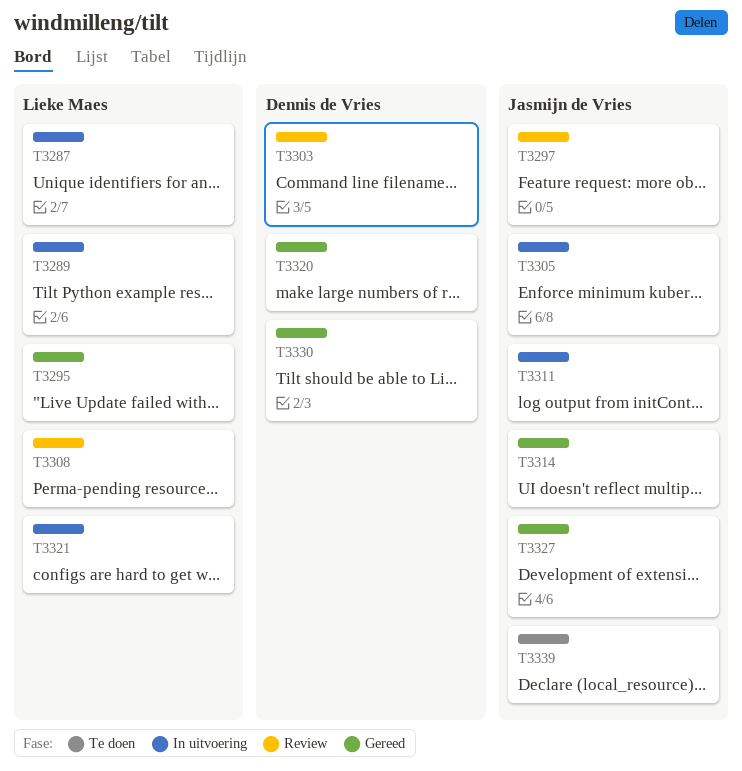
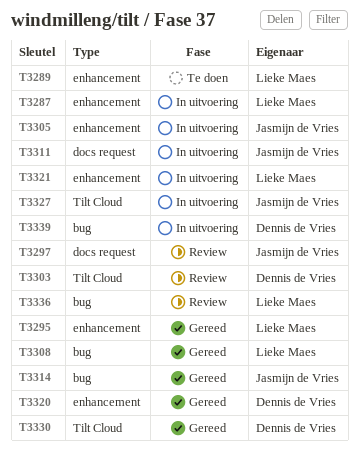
T3289, status: In uitvoering -> Te doen
T3308, status: Review -> Gereed
T3327, status: Gereed -> In uitvoering
T3336: none -> present
T3339, status: Te doen -> In uitvoering
T3339, owner: Jasmijn de Vries -> Dennis de Vries

